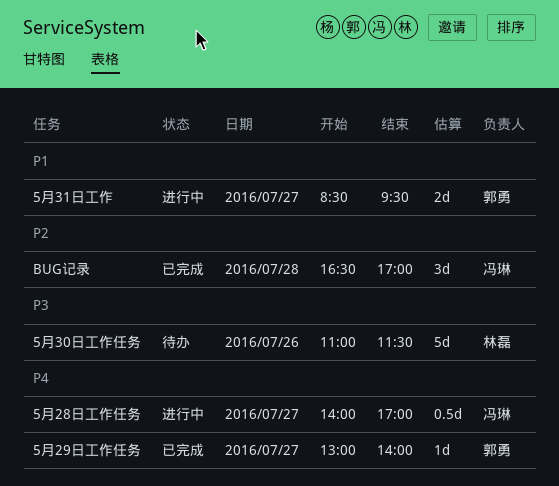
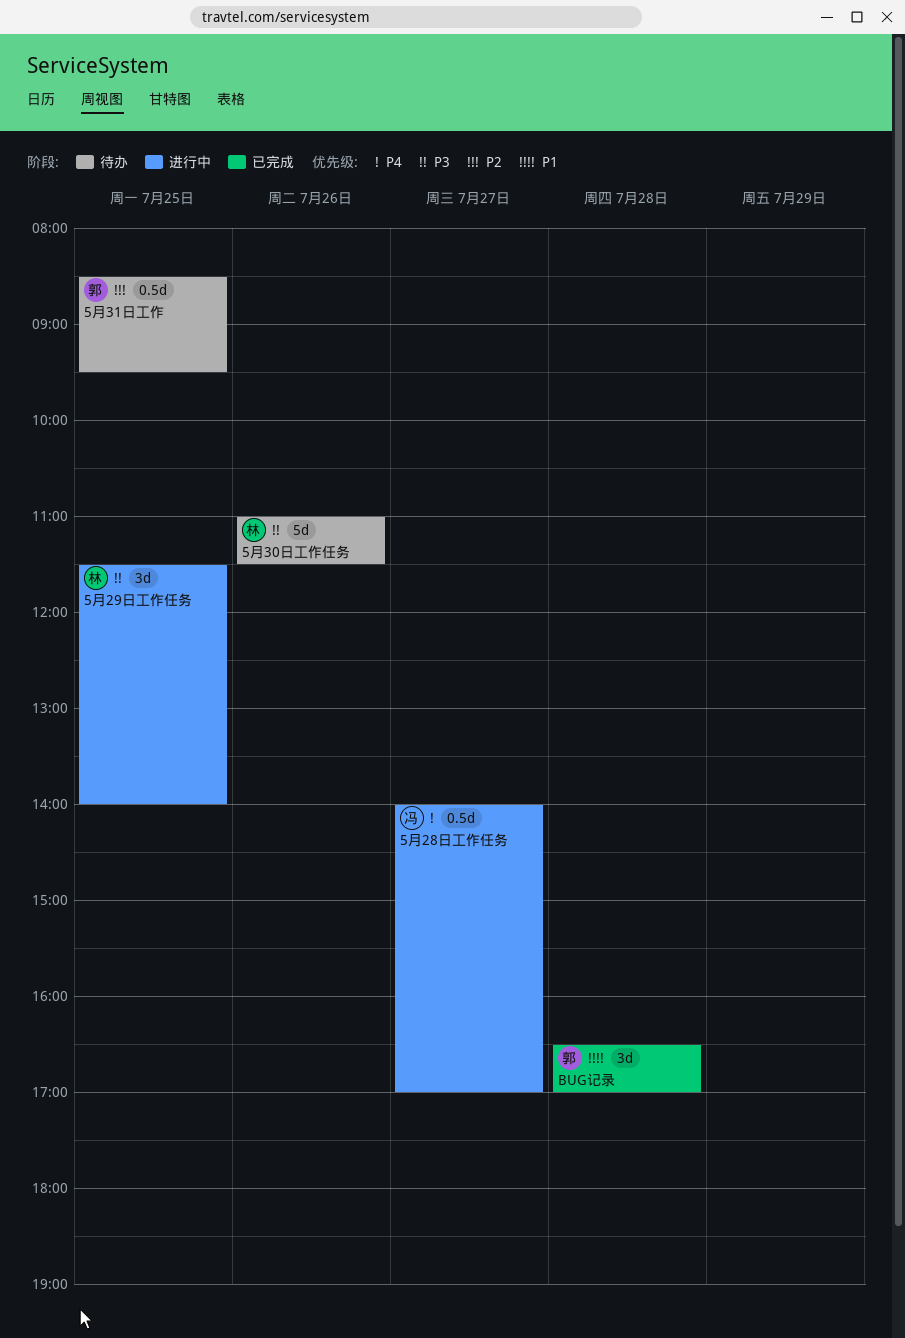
5月29日工作任务, status: 已完成 -> 进行中
5月29日工作任务, owner: 郭勇 -> 林磊
5月29日工作任务, priority: P4 -> P3
5月29日工作任务, estimate: 1d -> 3d
5月29日工作任务, day: Jul 27 -> Jul 25
5月29日工作任务, begins: 13:00 -> 11:30
5月31日工作, status: 进行中 -> 待办
5月31日工作, priority: P1 -> P2
5月31日工作, estimate: 2d -> 0.5d
5月31日工作, day: Jul 27 -> Jul 25
BUG记录, owner: 冯琳 -> 郭勇
BUG记录, priority: P2 -> P1

